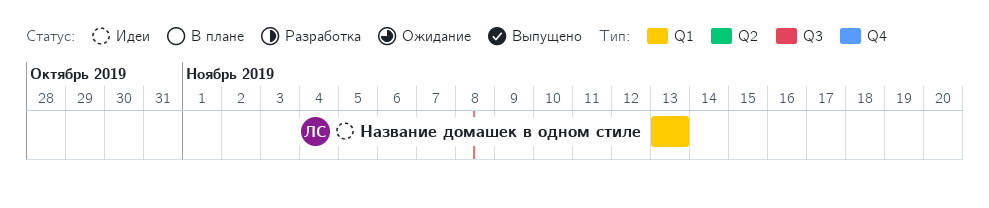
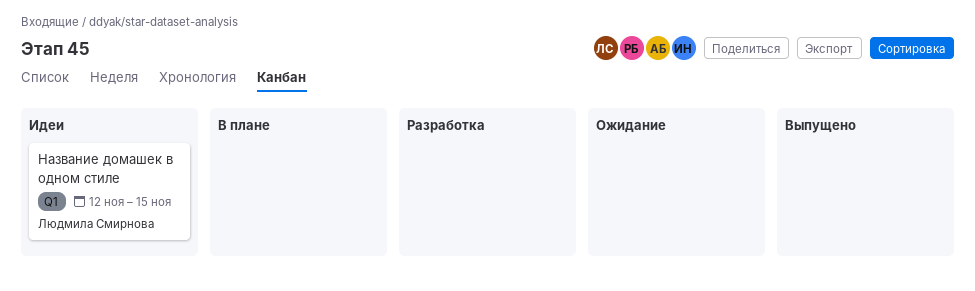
Название домашек в одном стиле, start: Nov 13 -> Nov 12
Название домашек в одном стиле, due: Nov 13 -> Nov 15

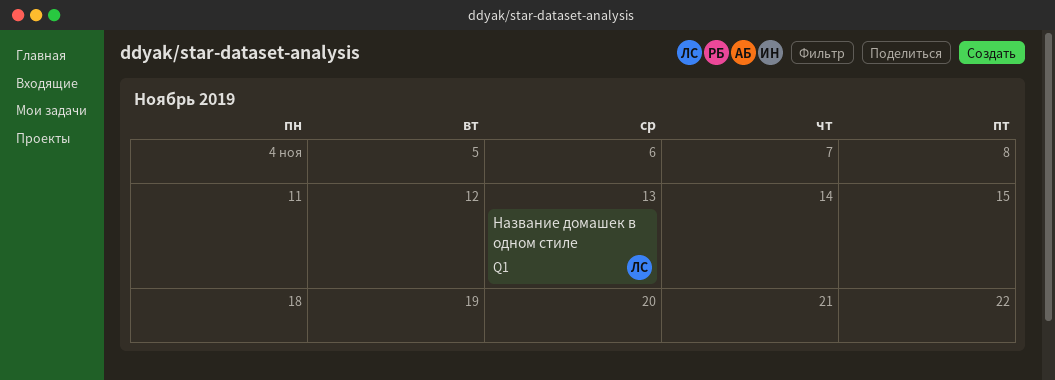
Название домашек в одном стиле, due: Nov 15 -> Nov 13

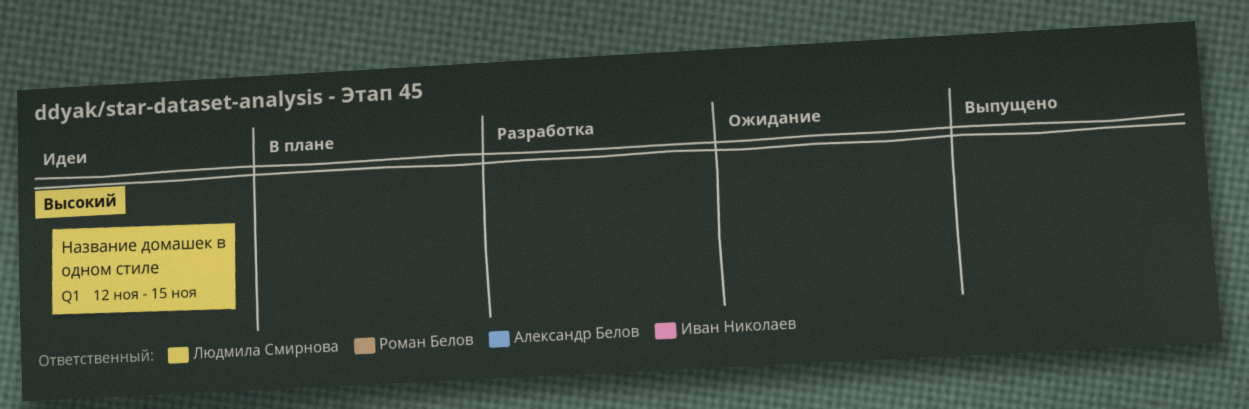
Название домашек в одном стиле, due: Nov 13 -> Nov 15

